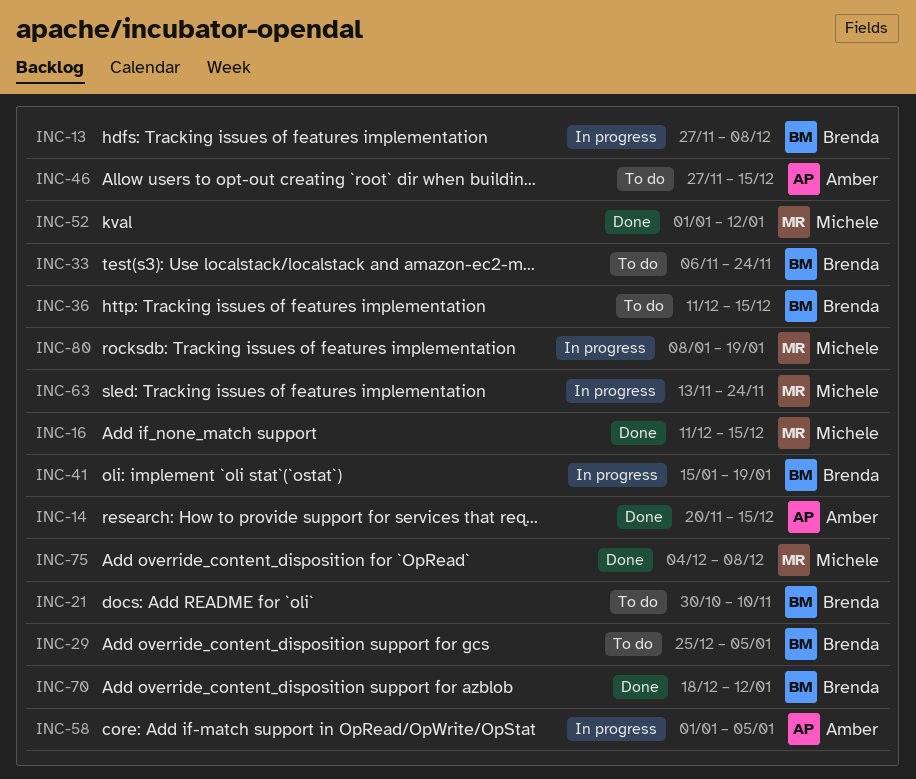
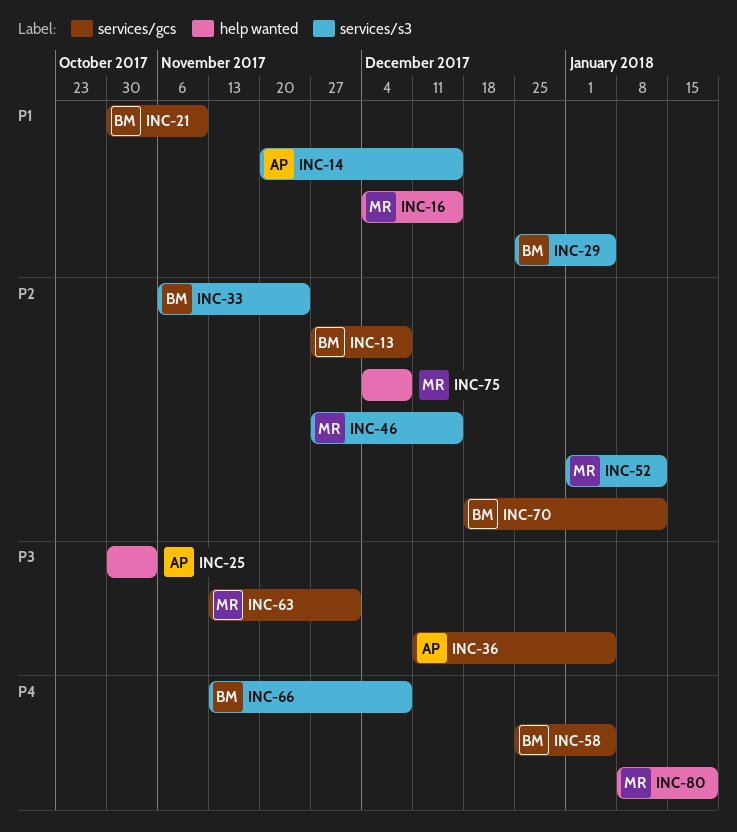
INC-16, start: Dec 11 -> Dec 4
INC-25: none -> present
INC-36, owner: Brenda -> Amber
INC-36, due: Dec 15 -> Jan 5
INC-41: present -> none
INC-46, owner: Amber -> Michele
INC-58, owner: Amber -> Brenda
INC-58, start: Jan 1 -> Dec 25
INC-63, due: Nov 24 -> Dec 1
INC-66: none -> present

